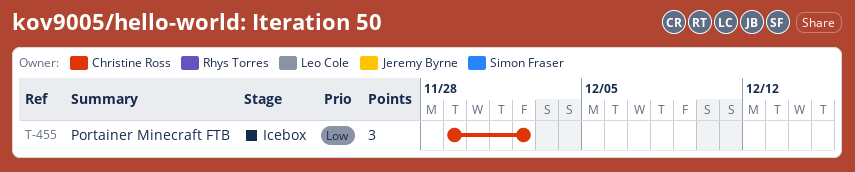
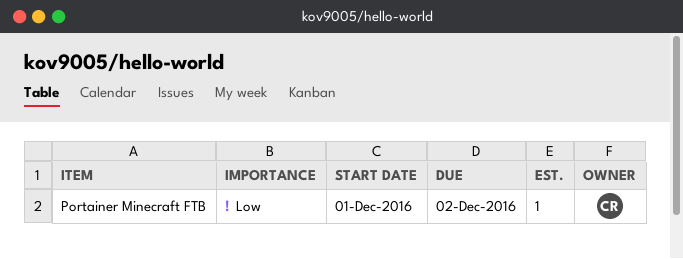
Portainer Minecraft FTB, estimate: 3 -> 1
Portainer Minecraft FTB, start: Nov 29 -> Dec 1

